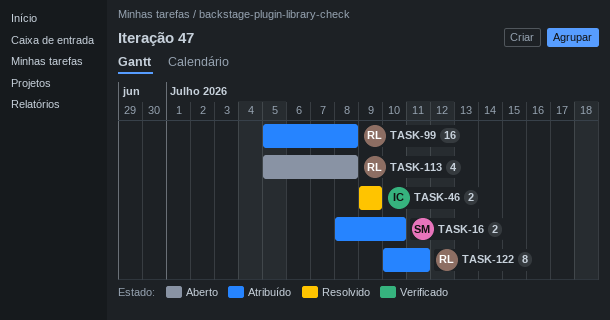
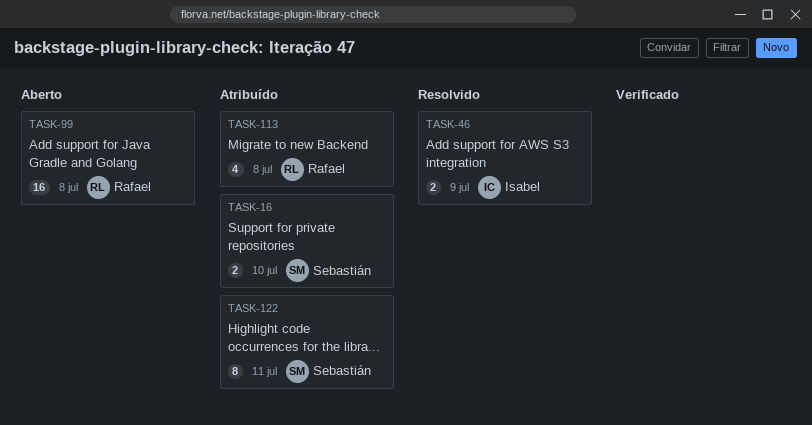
TASK-99, status: Atribuído -> Aberto
TASK-113, status: Aberto -> Atribuído
TASK-122, owner: Rafael -> Sebastián

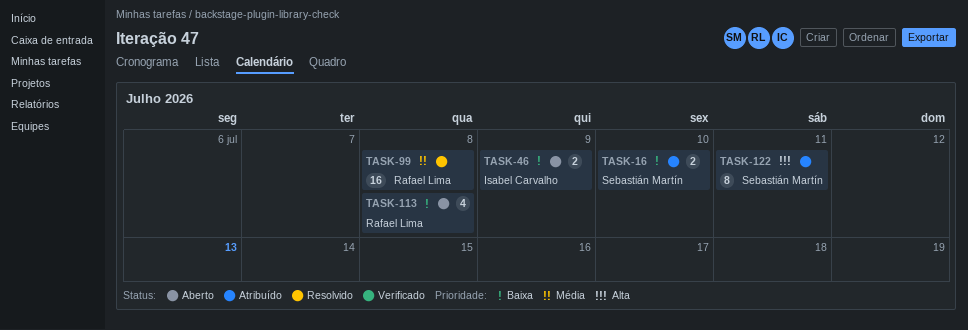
TASK-46, status: Resolvido -> Aberto
TASK-99, status: Aberto -> Resolvido
TASK-113, status: Atribuído -> Aberto

